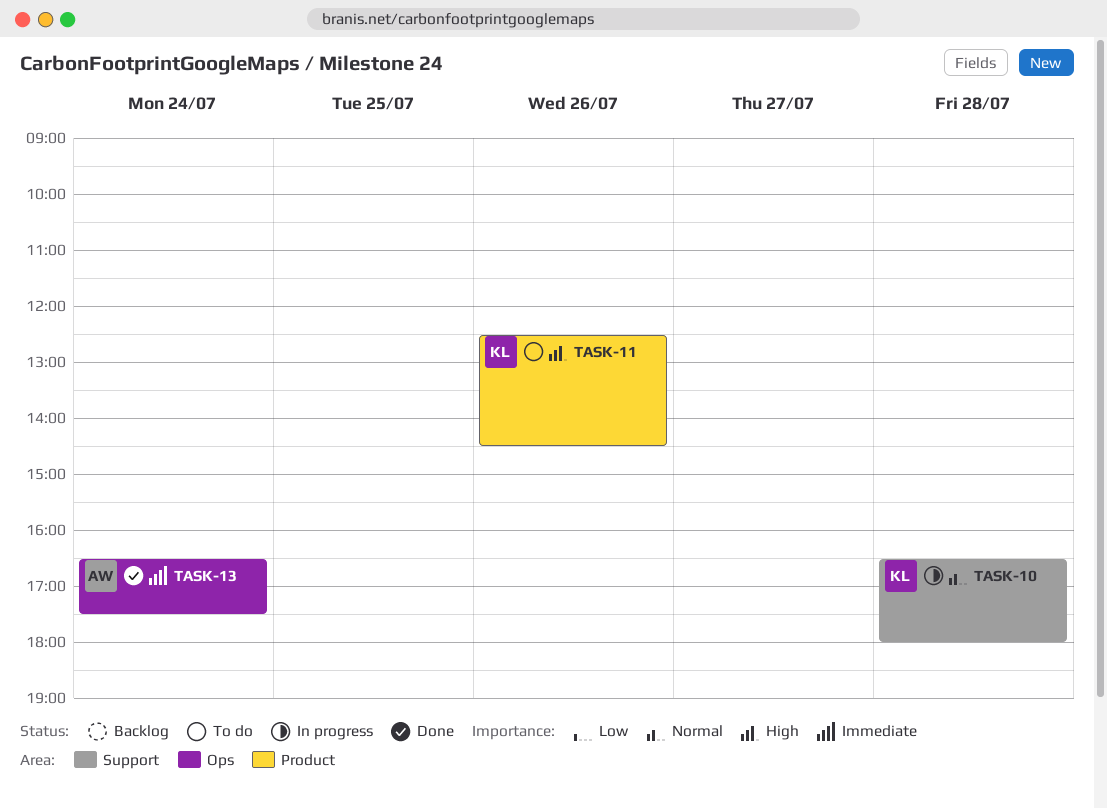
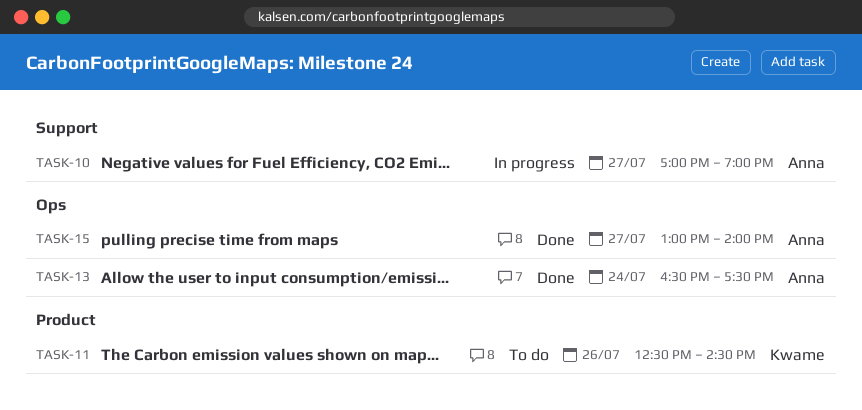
TASK-10, owner: Kwame -> Anna
TASK-10, day: Jul 28 -> Jul 27
TASK-10, begins: 16:30 -> 17:00
TASK-10, ends: 18:00 -> 19:00
TASK-15: none -> present

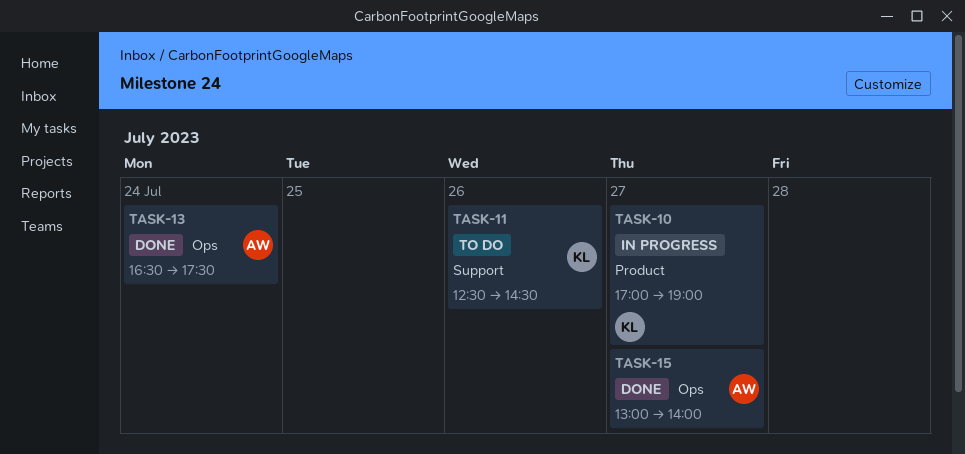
TASK-10, owner: Anna -> Kwame
TASK-10, label: Support -> Product
TASK-11, label: Product -> Support

